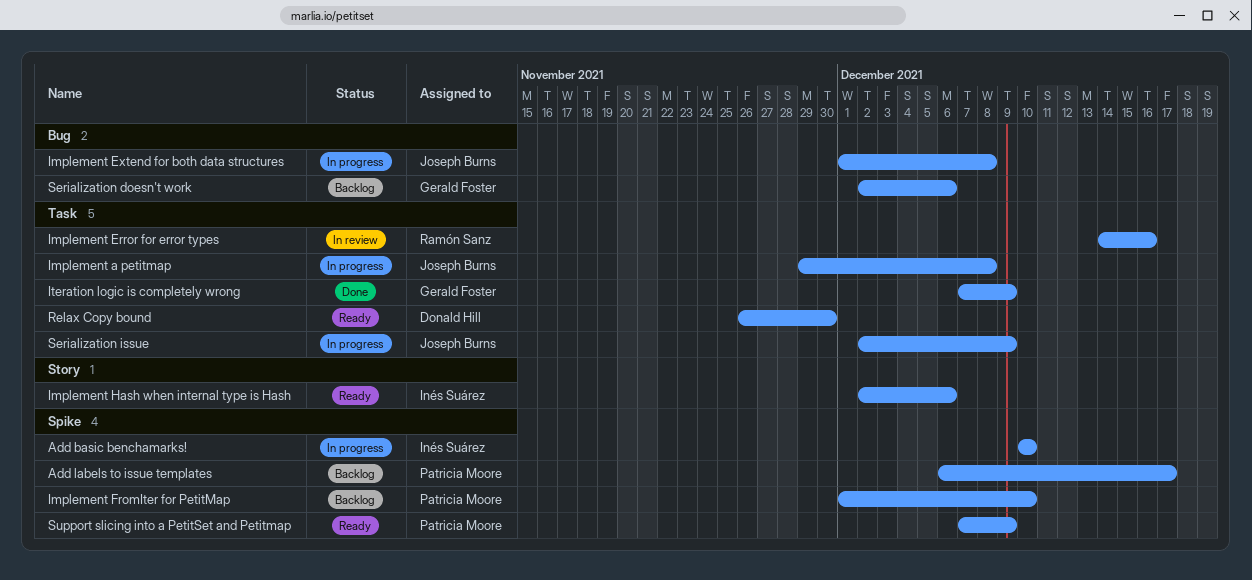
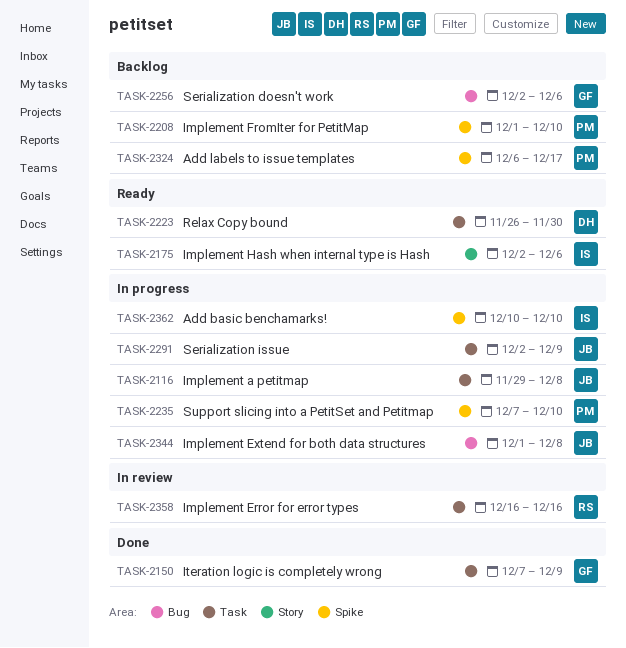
Implement Error for error types, start: Dec 14 -> Dec 16
Support slicing into a PetitSet and Petitmap, status: Ready -> In progress
Support slicing into a PetitSet and Petitmap, due: Dec 9 -> Dec 10

